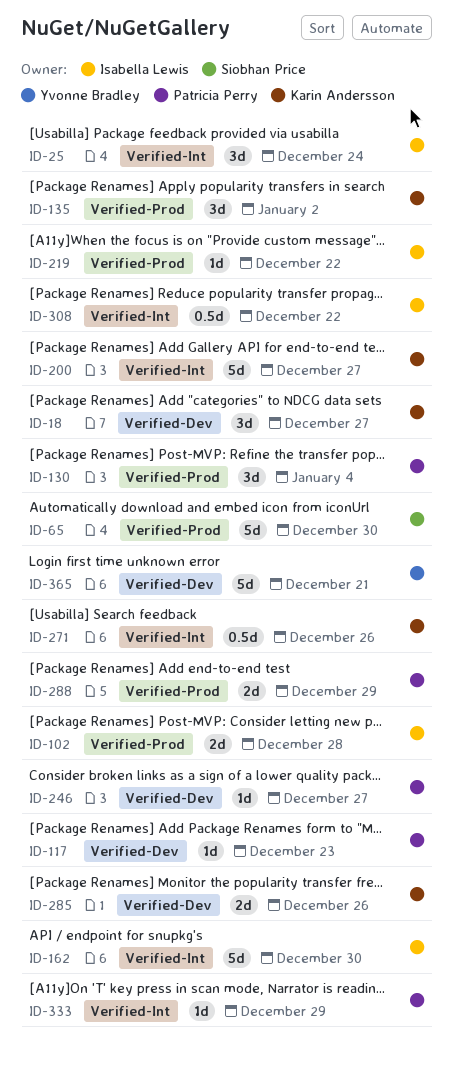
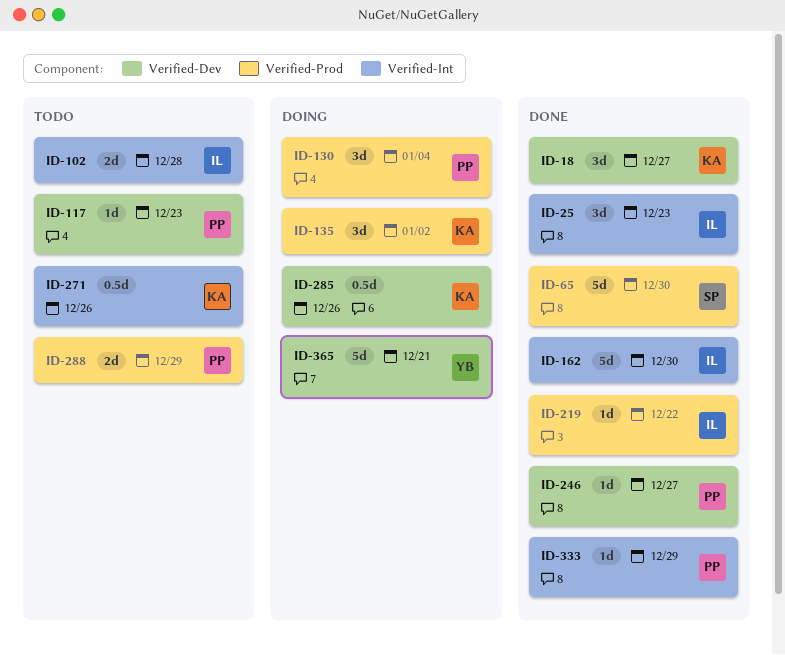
ID-25, due: Dec 24 -> Dec 23
ID-102, label: Verified-Prod -> Verified-Int
ID-200: present -> none
ID-285, estimate: 2d -> 0.5d
ID-308: present -> none

